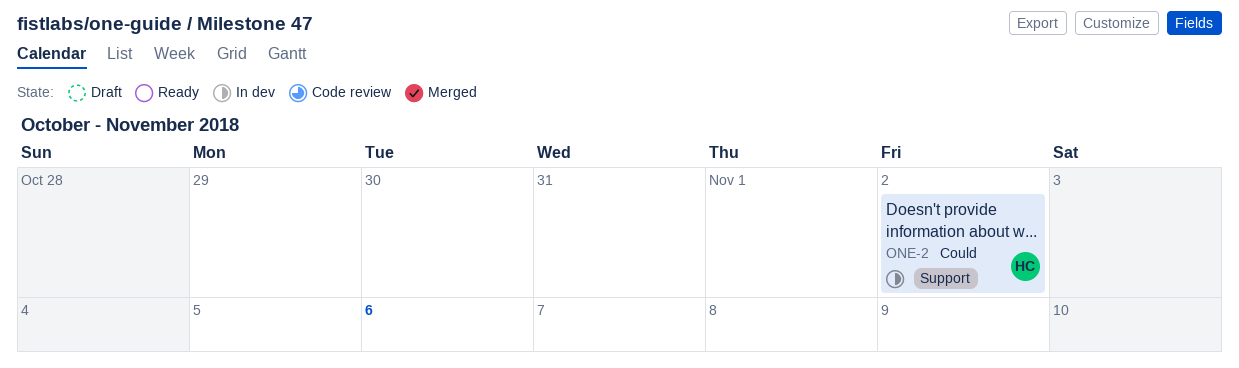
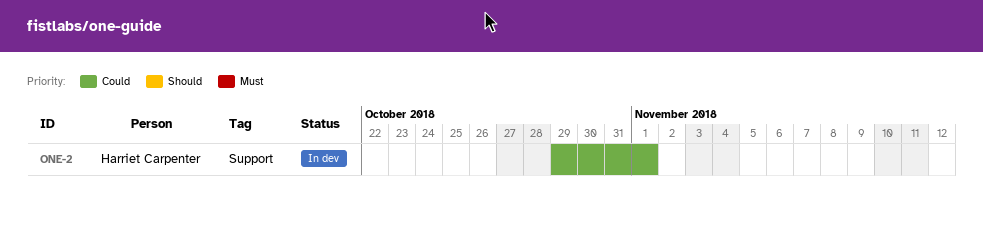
ONE-2, due: Nov 2 -> Nov 1

